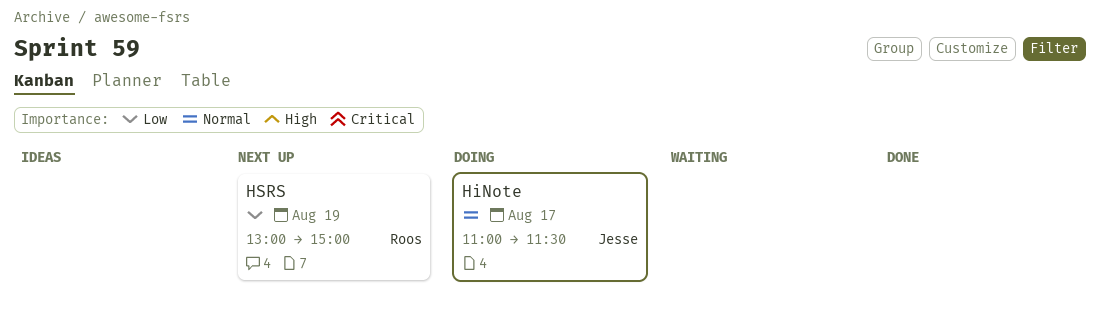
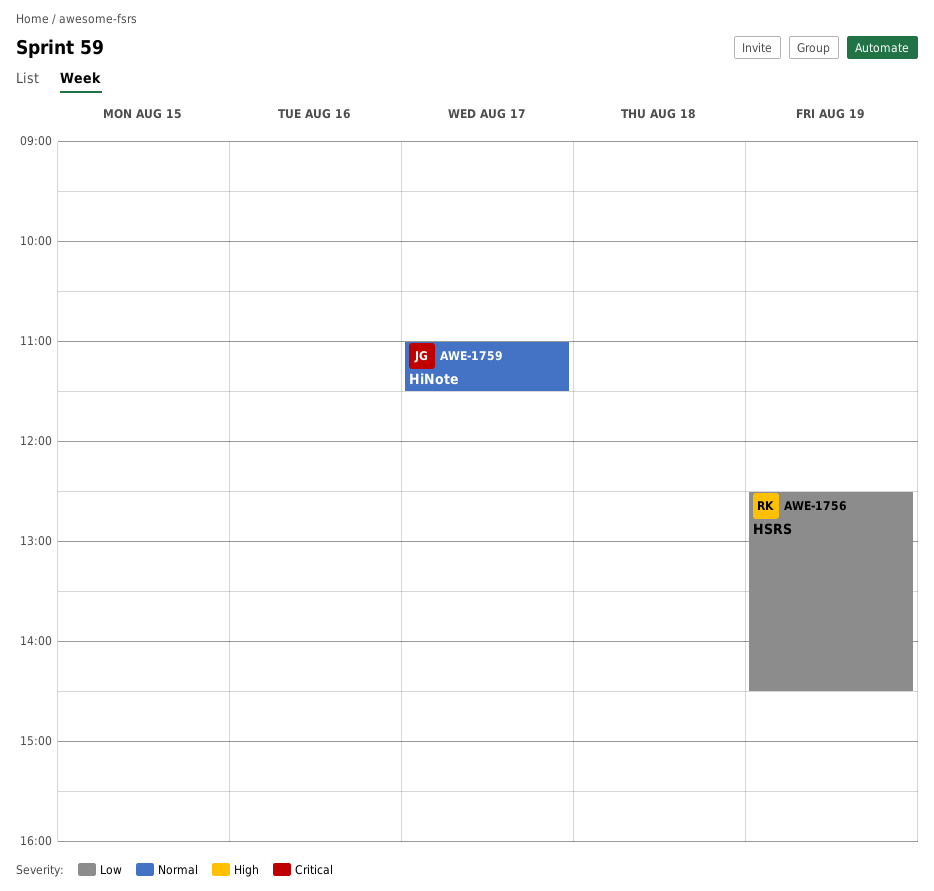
HSRS, begins: 13:00 -> 12:30
HSRS, ends: 15:00 -> 14:30

